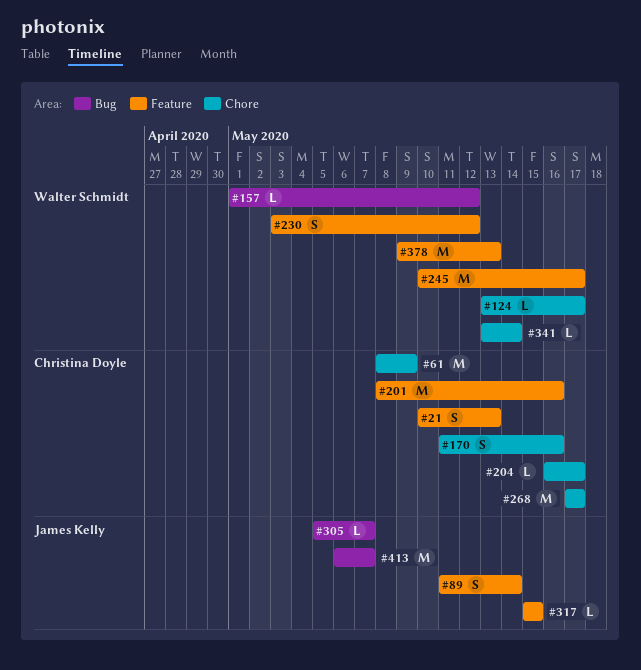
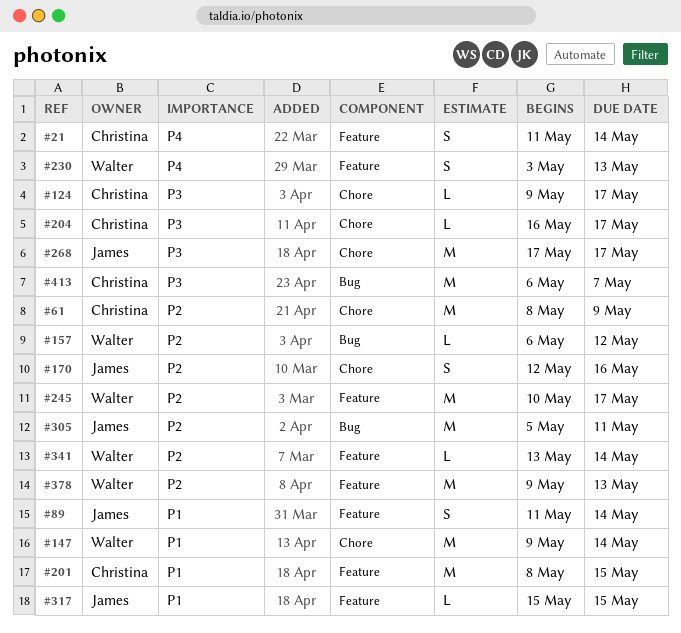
#21, start: May 10 -> May 11
#21, due: May 13 -> May 14
#124, owner: Walter Schmidt -> Christina Doyle
#124, start: May 13 -> May 9
#147: none -> present
#157, start: May 1 -> May 6
#170, owner: Christina Doyle -> James Kelly
#170, start: May 11 -> May 12
#201, due: May 16 -> May 15
#230, due: May 12 -> May 13
#268, owner: Christina Doyle -> James Kelly
#305, estimate: L -> M
#305, due: May 7 -> May 11
#341, label: Chore -> Feature
#413, owner: James Kelly -> Christina Doyle

